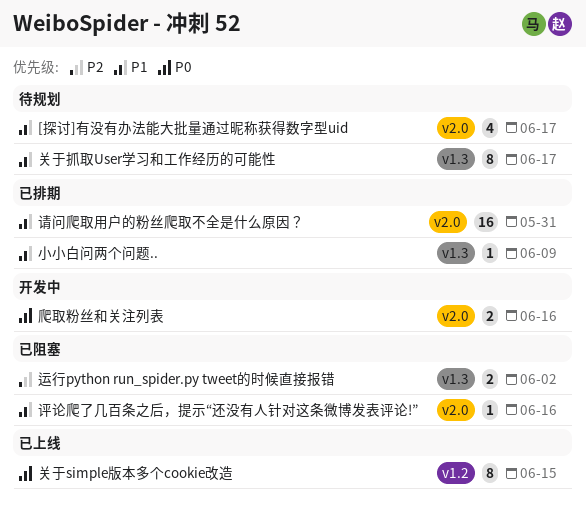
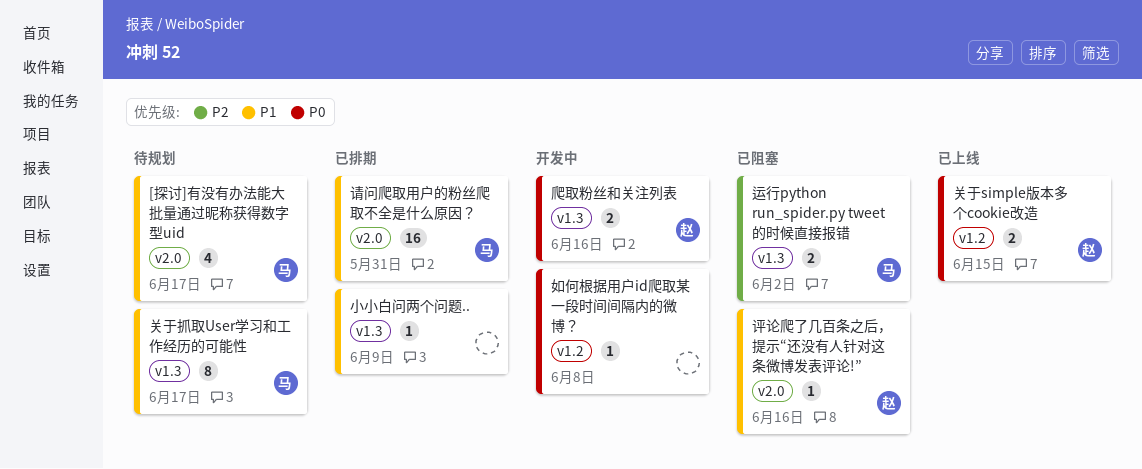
关于simple版本多个cookie改造, estimate: 8 -> 2
如何根据用户id爬取某一段时间间隔内的微博？: none -> present
爬取粉丝和关注列表, label: v2.0 -> v1.3

